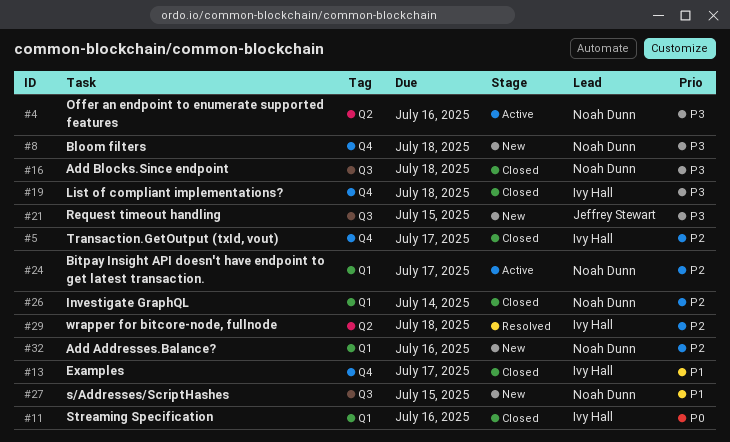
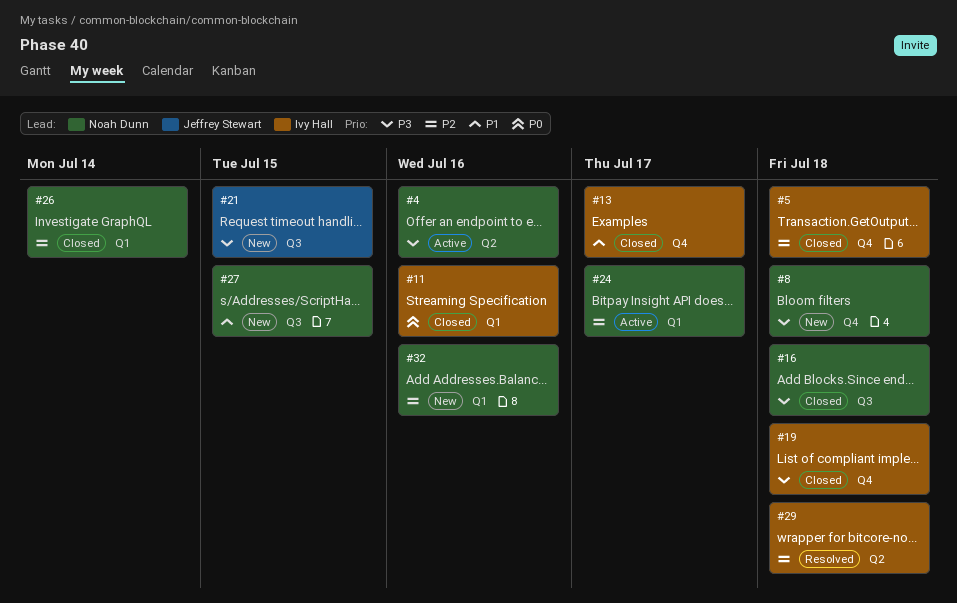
#5, due: Jul 17 -> Jul 18

